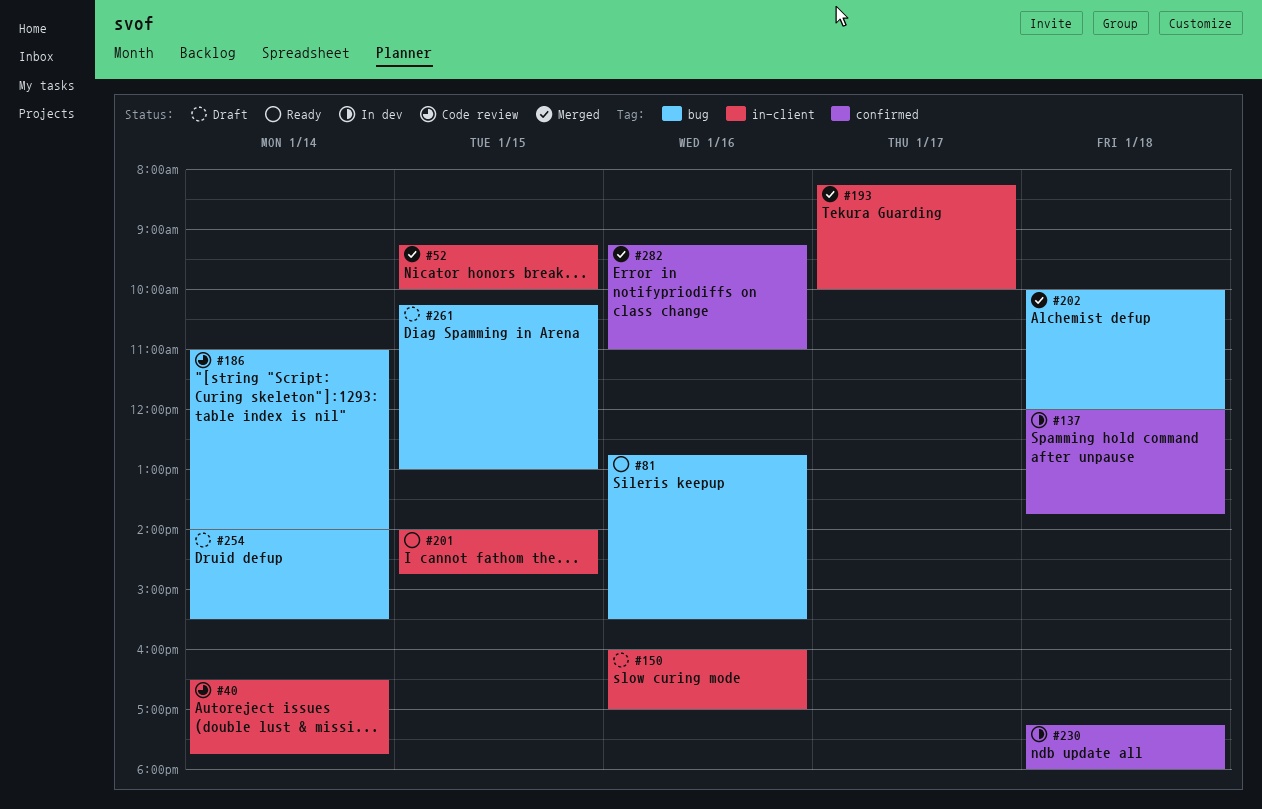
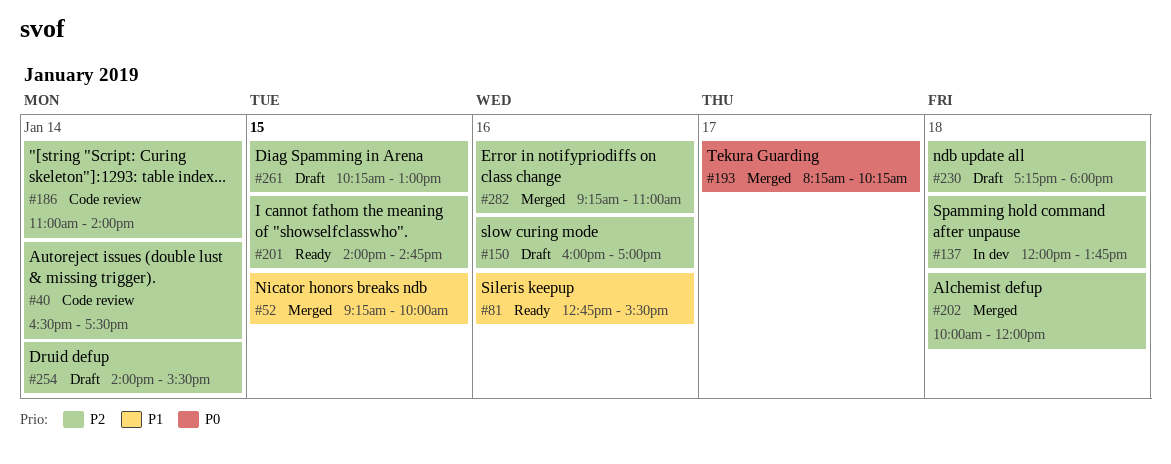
#40, ends: 17:45 -> 17:30
#193, ends: 10:00 -> 10:15
#230, status: In dev -> Draft

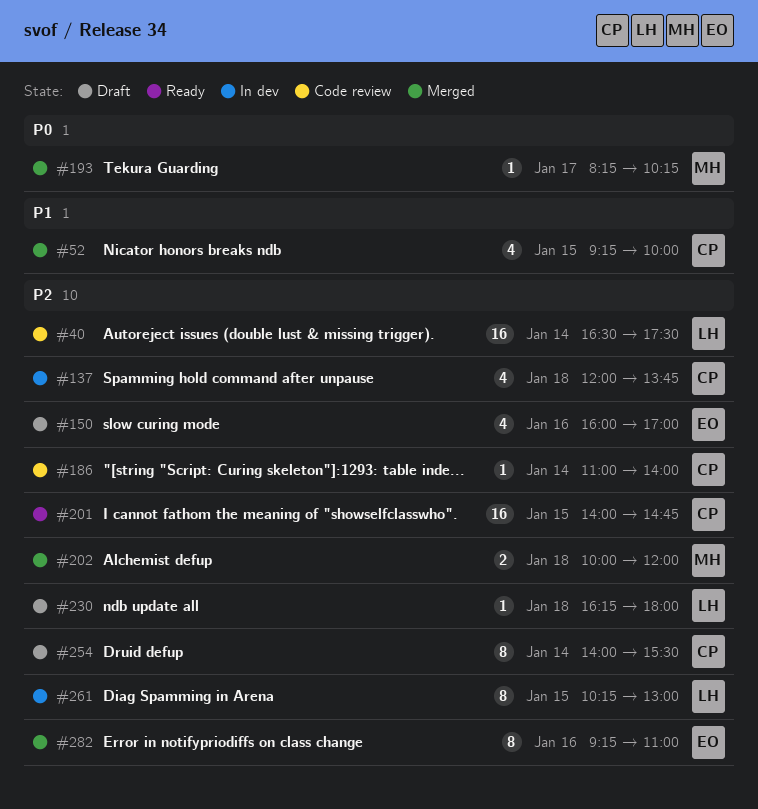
#81: present -> none
#230, begins: 17:15 -> 16:15
#261, status: Draft -> In dev

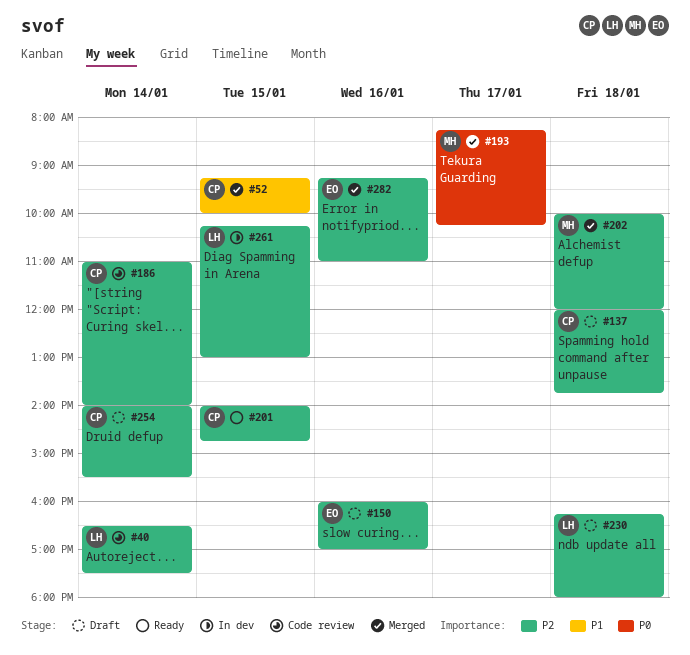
#137, status: In dev -> Draft

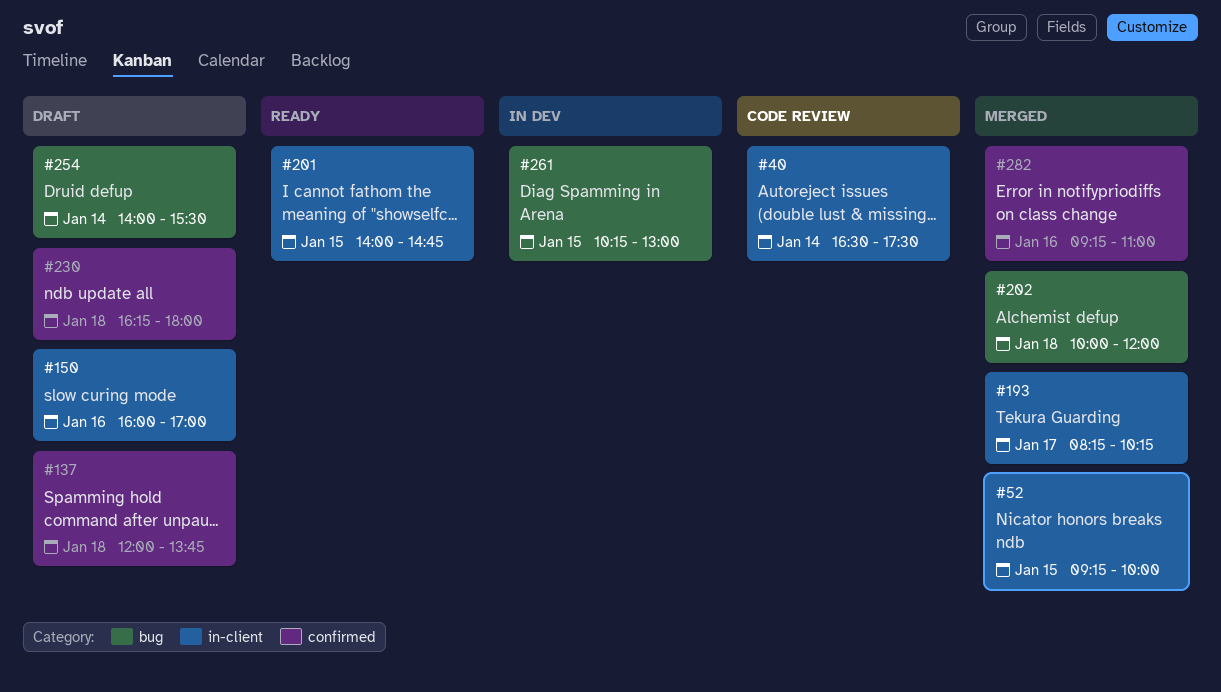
#186: present -> none

